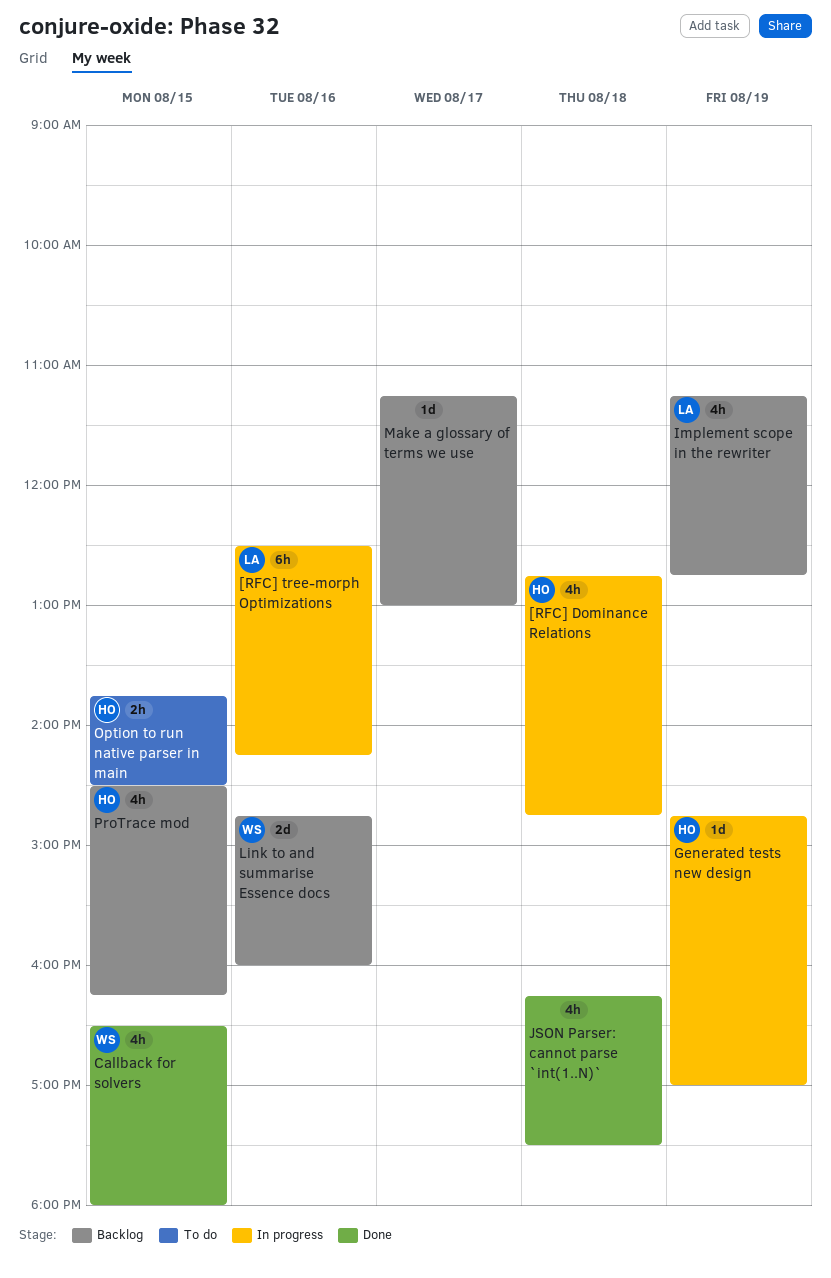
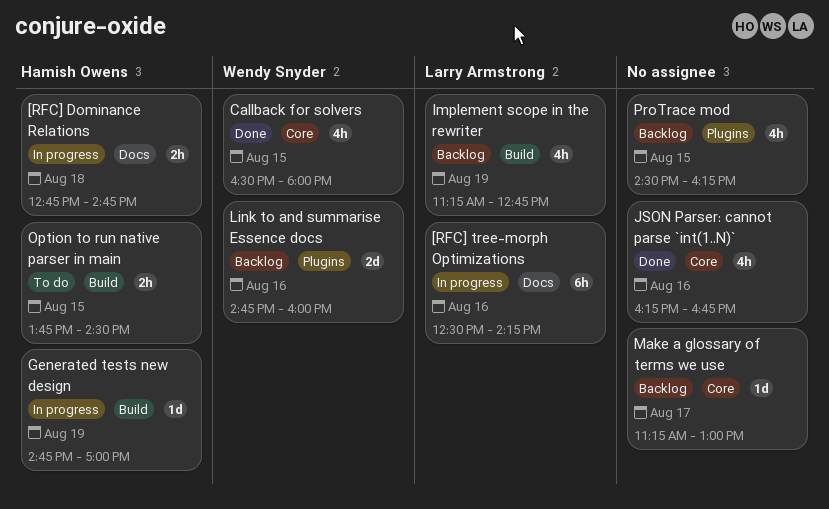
[RFC] Dominance Relations, estimate: 4h -> 2h
JSON Parser: cannot parse `int(1..N)`, day: Aug 18 -> Aug 16
JSON Parser: cannot parse `int(1..N)`, ends: 17:30 -> 16:45
ProTrace mod, owner: Hamish Owens -> none

